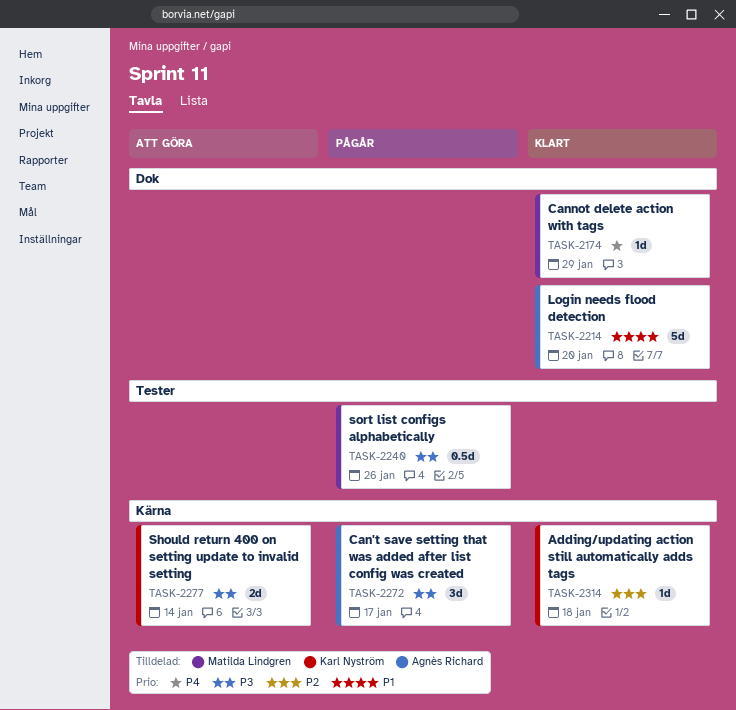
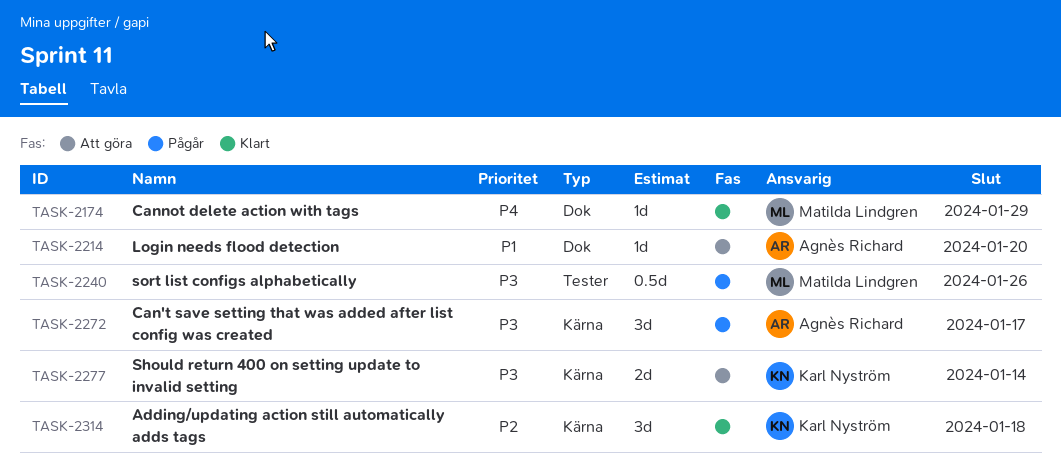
TASK-2214, status: Klart -> Att göra
TASK-2214, estimate: 5d -> 1d
TASK-2314, estimate: 1d -> 3d

